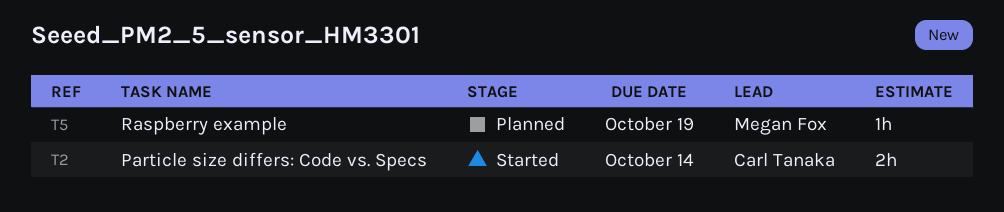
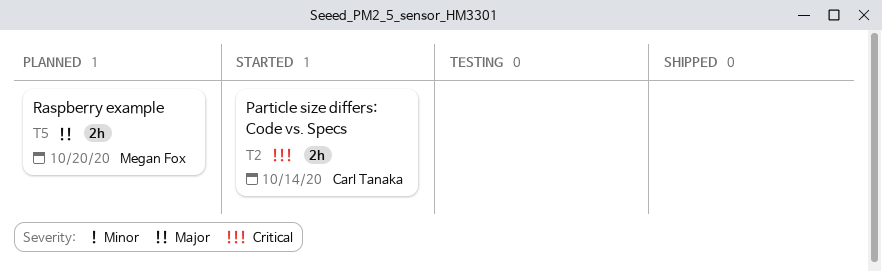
T5, estimate: 1h -> 2h
T5, due: Oct 19 -> Oct 20

